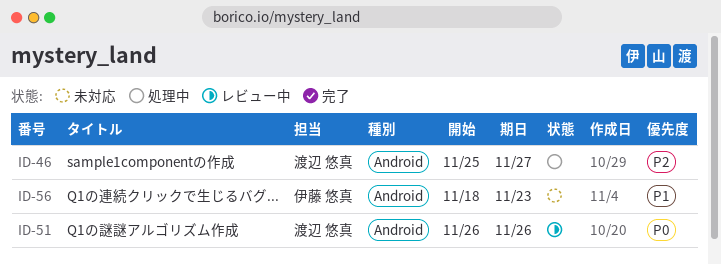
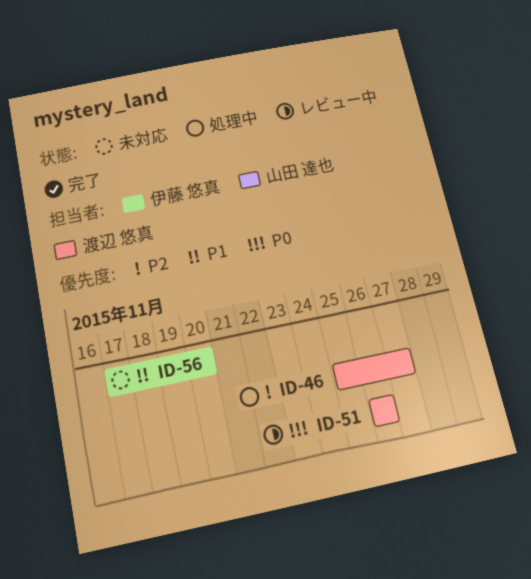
ID-56, start: Nov 18 -> Nov 17
ID-56, due: Nov 23 -> Nov 20

